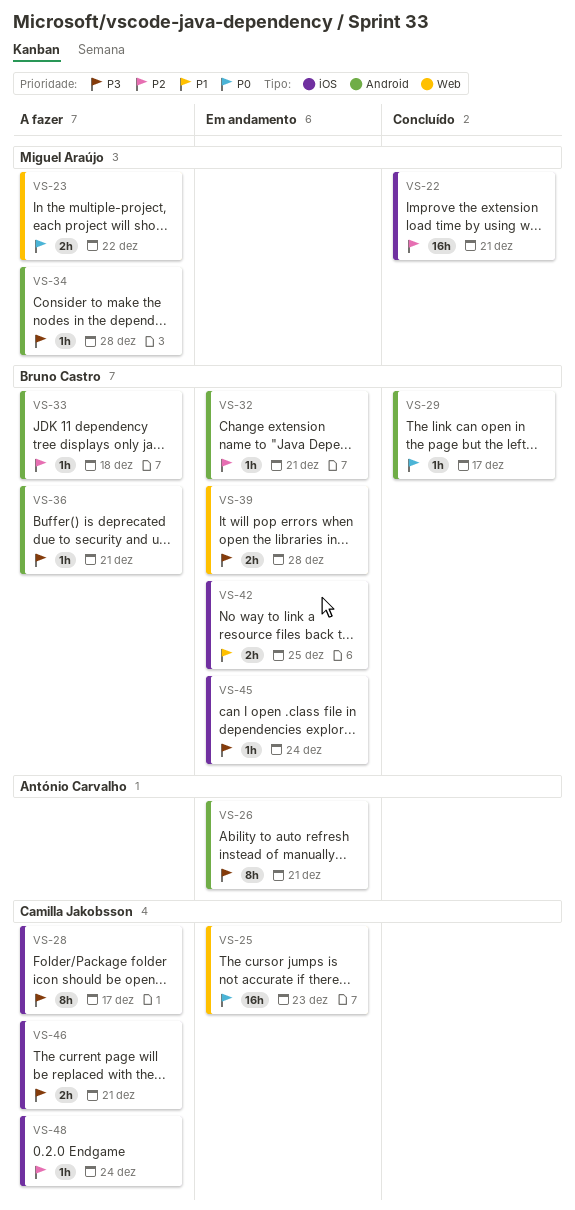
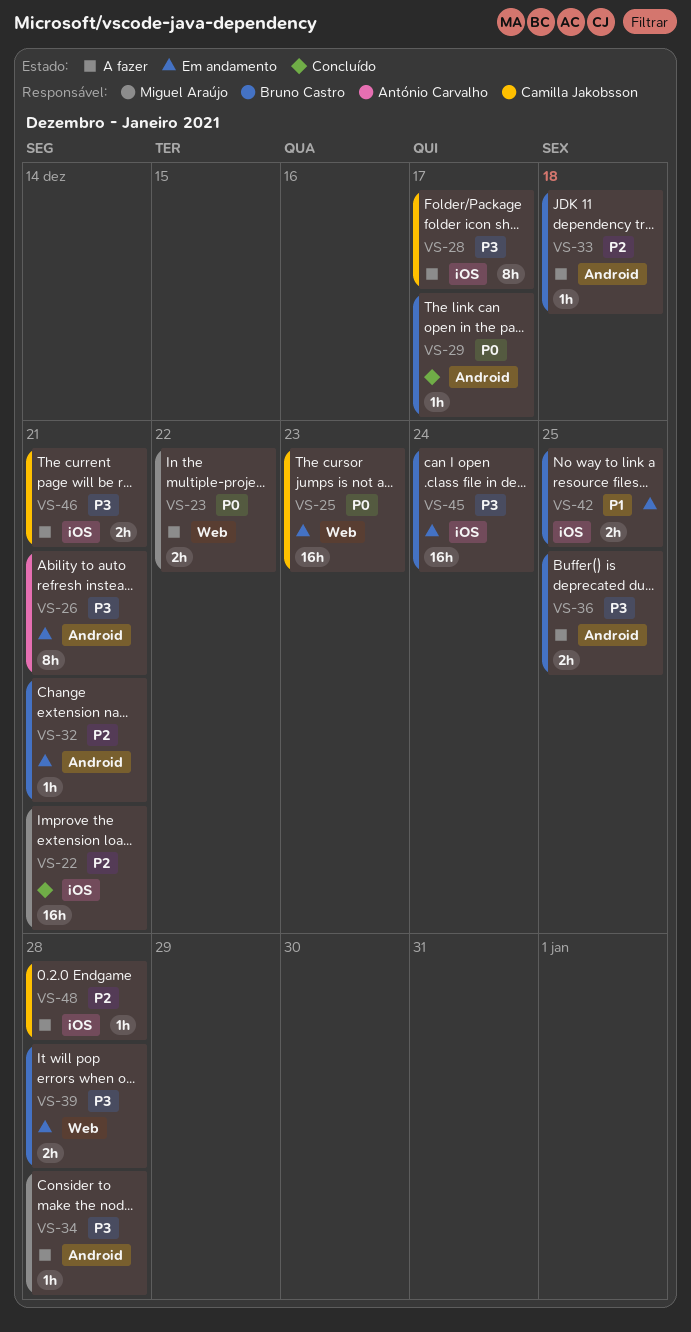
VS-36, estimate: 1h -> 2h
VS-36, due: Dec 21 -> Dec 25
VS-45, estimate: 1h -> 16h
VS-48, due: Dec 24 -> Dec 28

